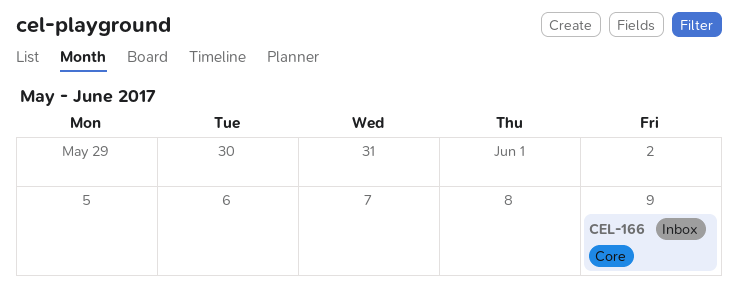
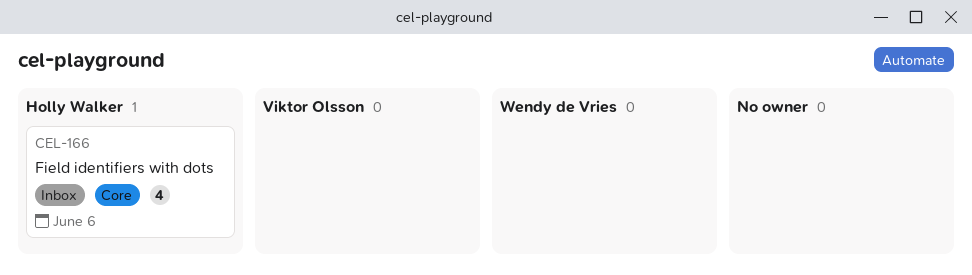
CEL-166, due: Jun 9 -> Jun 6

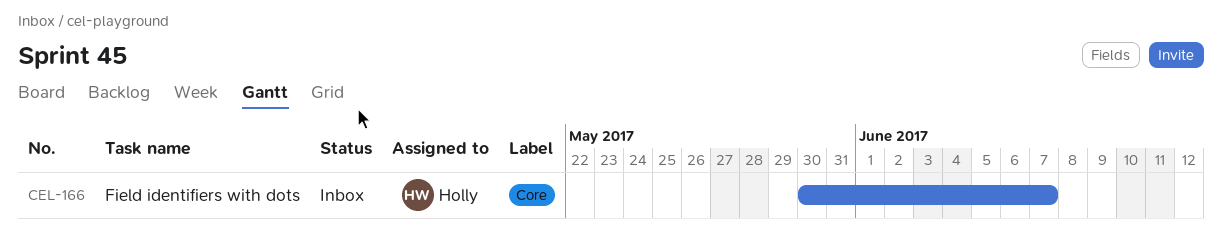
CEL-166, due: Jun 6 -> Jun 7

